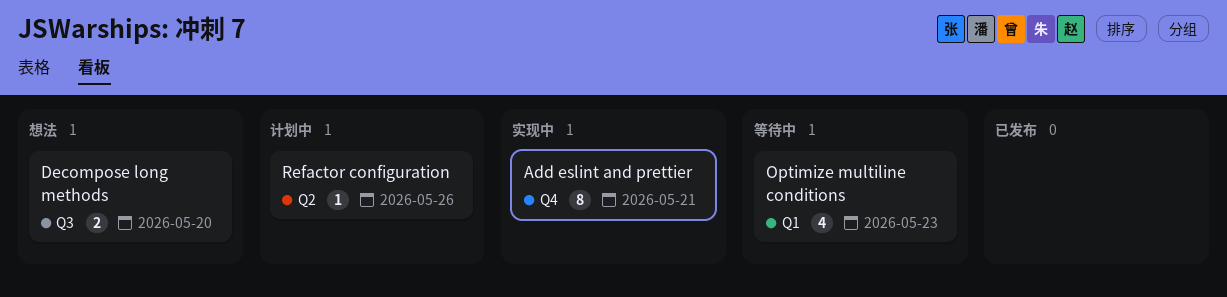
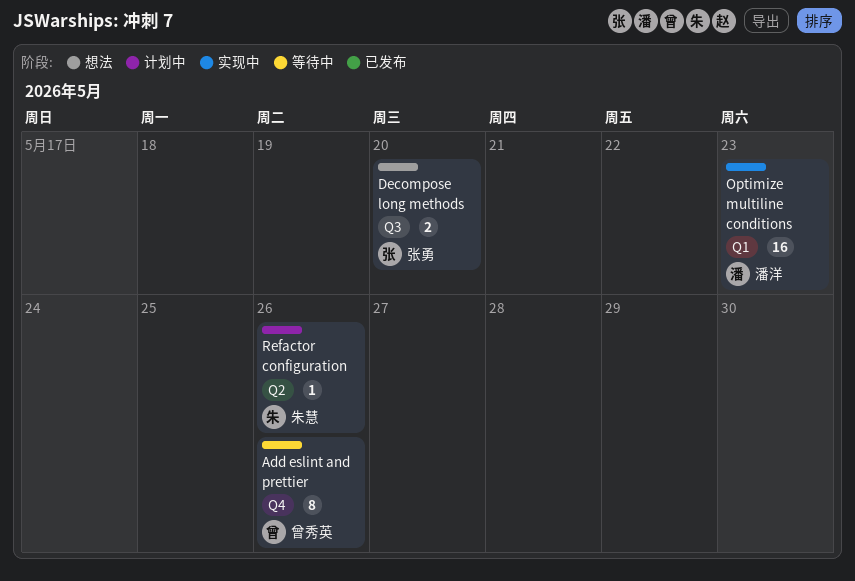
Add eslint and prettier, status: 实现中 -> 等待中
Add eslint and prettier, due: May 21 -> May 26
Optimize multiline conditions, status: 等待中 -> 实现中
Optimize multiline conditions, estimate: 4 -> 16

